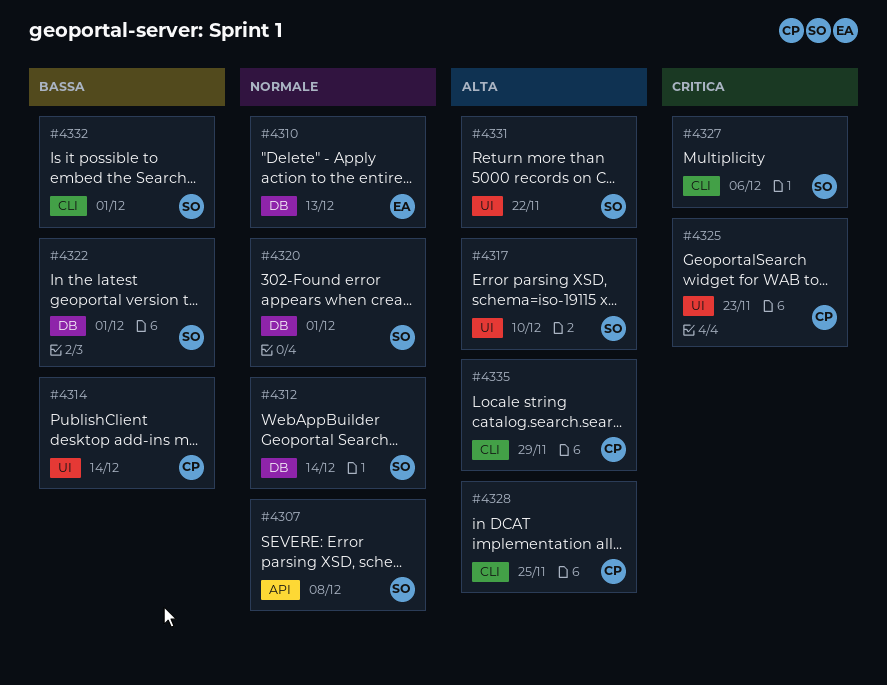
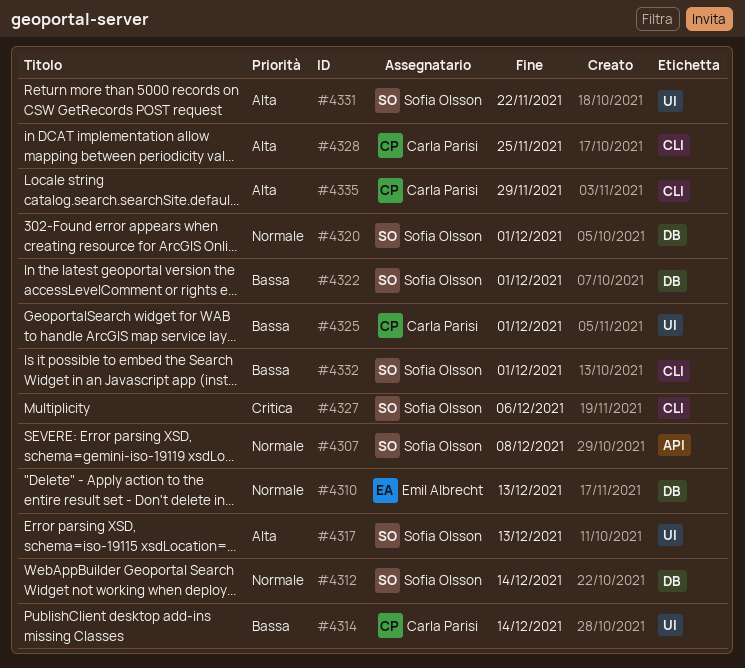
#4317, due: Dec 10 -> Dec 13
#4325, priority: Critica -> Bassa
#4325, due: Nov 23 -> Dec 1

